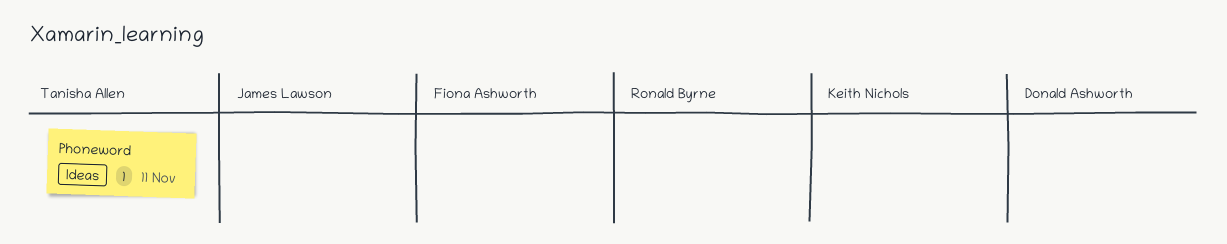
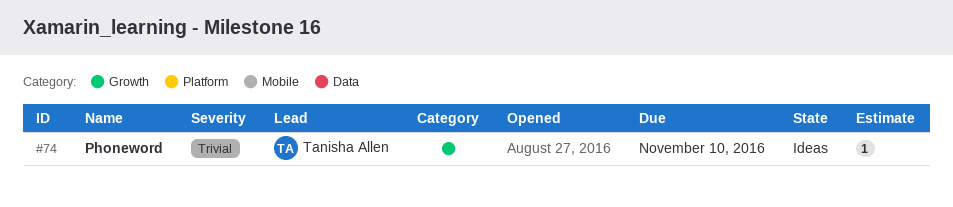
Phoneword, due: Nov 11 -> Nov 10

